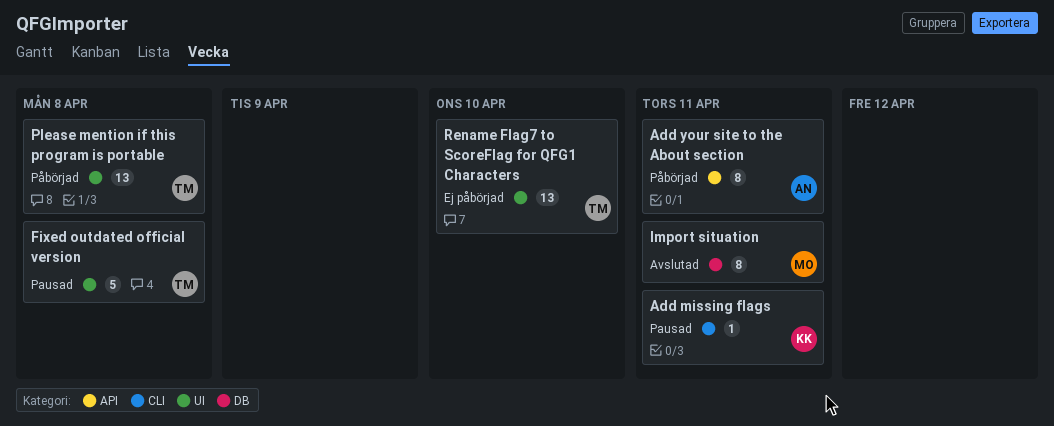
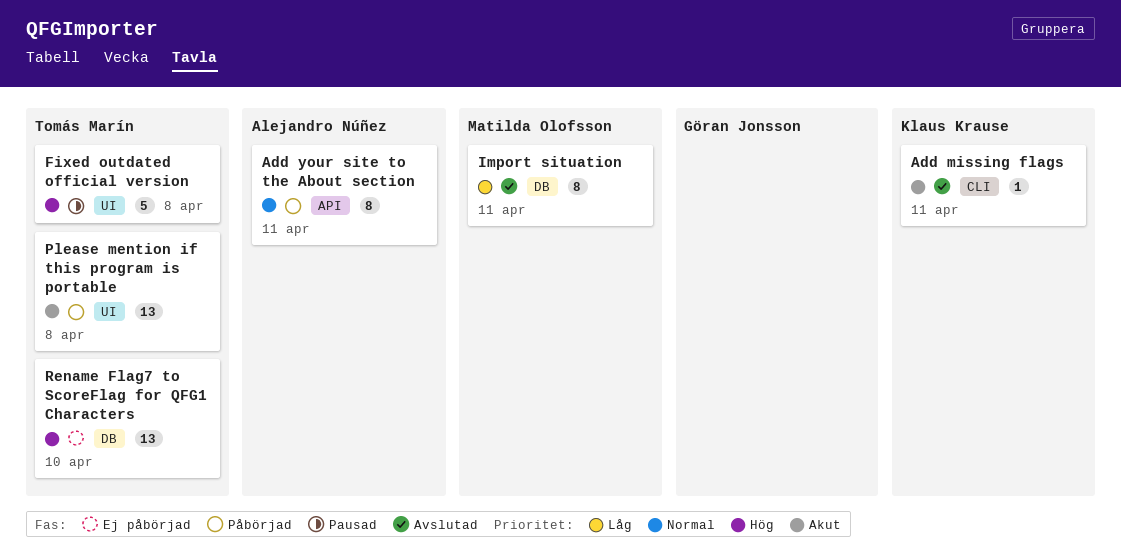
Add missing flags, status: Pausad -> Avslutad
Rename Flag7 to ScoreFlag for QFG1 Characters, label: UI -> DB

